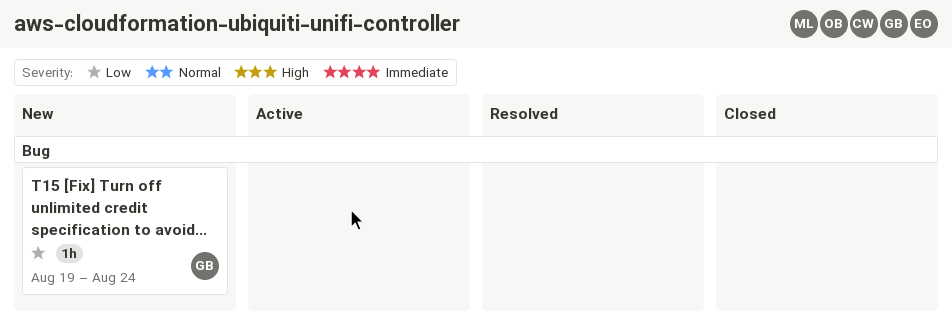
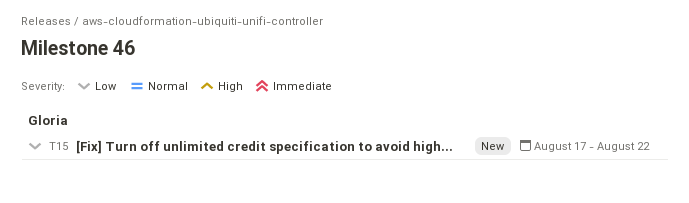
T15, start: Aug 19 -> Aug 17
T15, due: Aug 24 -> Aug 22

